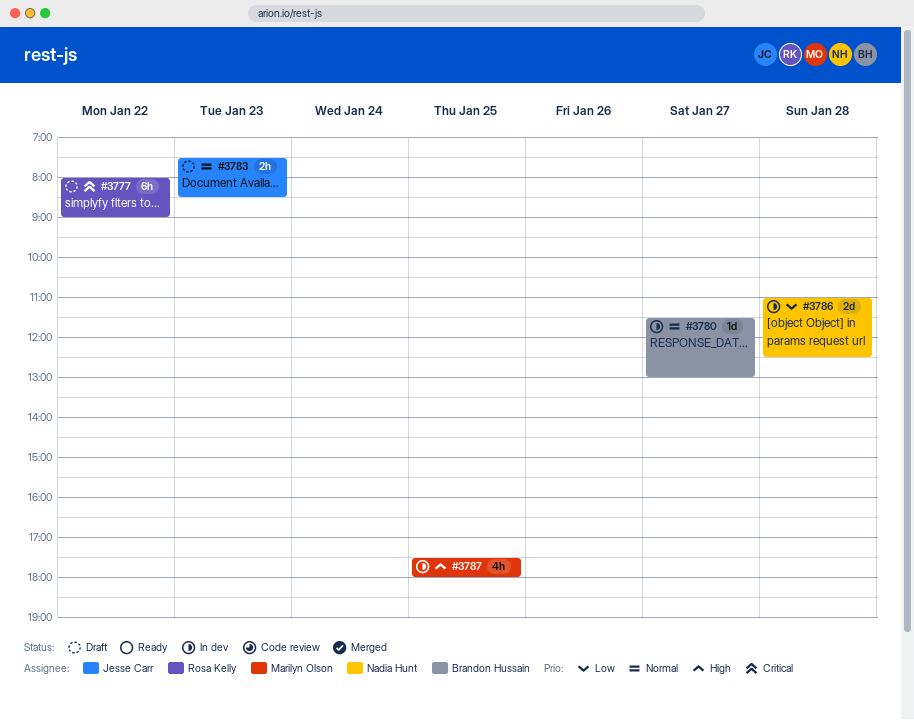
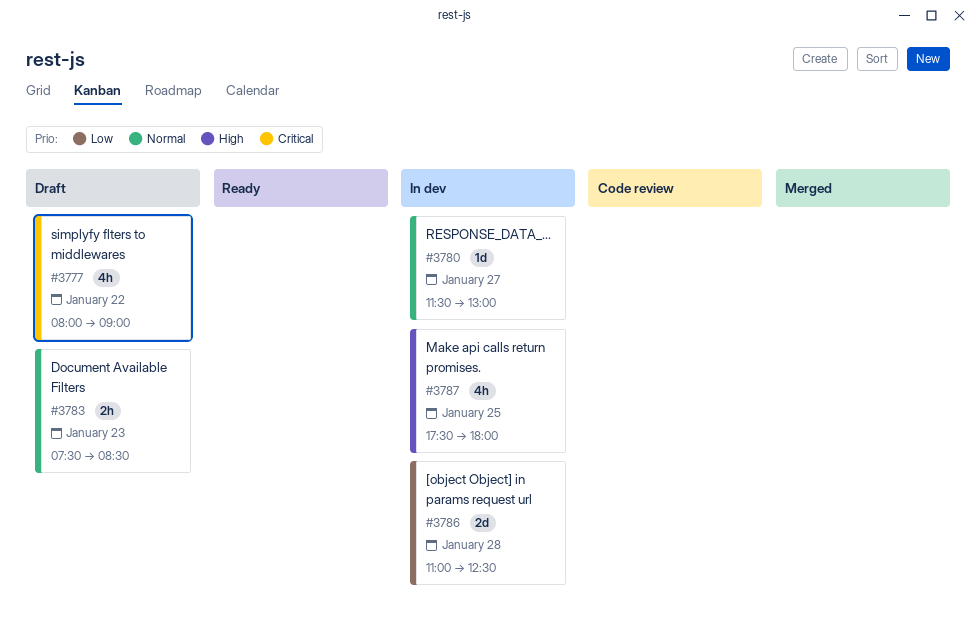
#3777, estimate: 6h -> 4h

